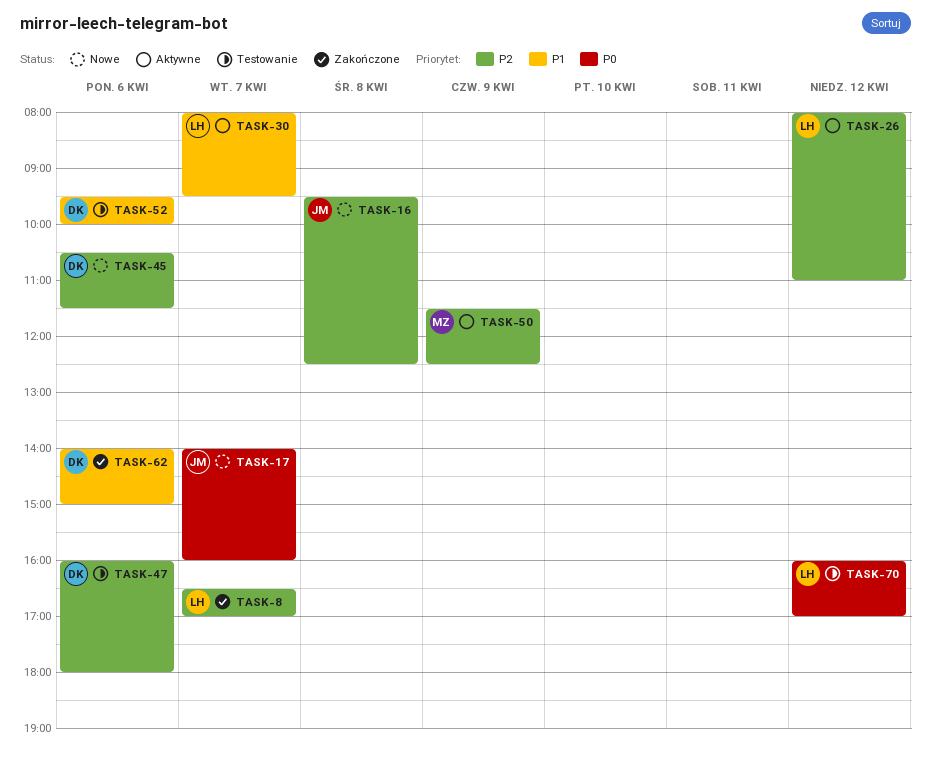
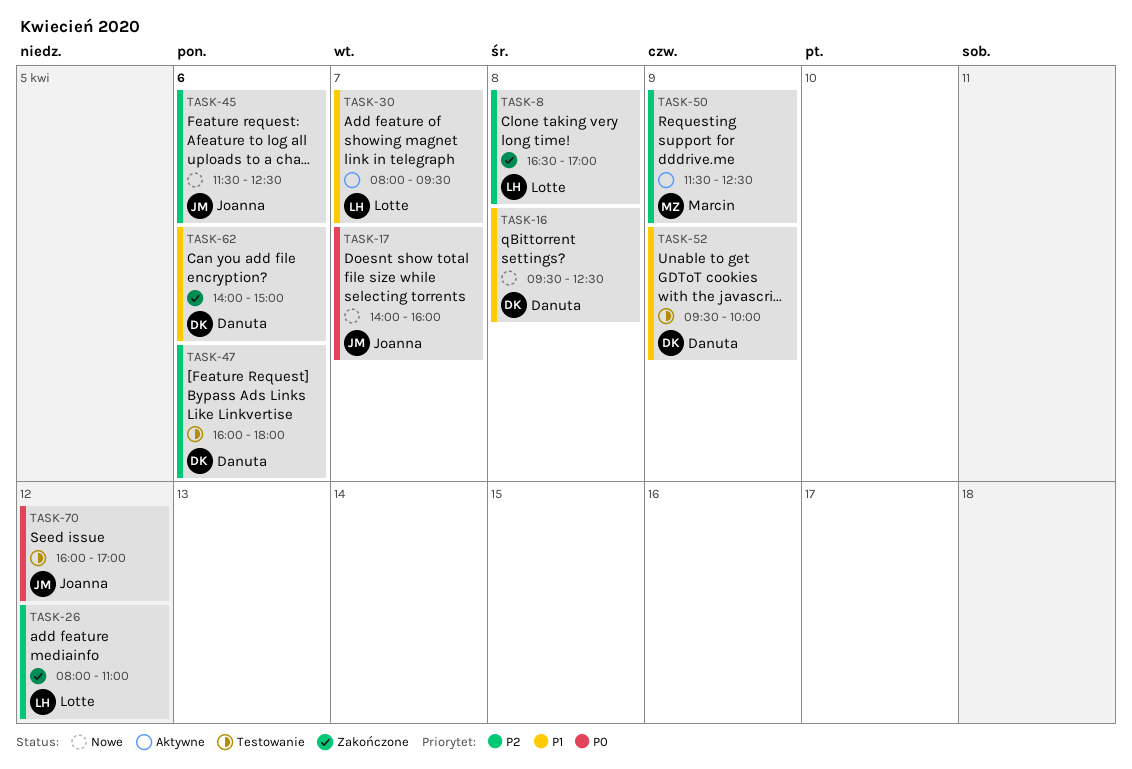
TASK-8, day: Apr 7 -> Apr 8
TASK-16, owner: Joanna -> Danuta
TASK-16, priority: P2 -> P1
TASK-26, status: Aktywne -> Zakończone
TASK-45, owner: Danuta -> Joanna
TASK-45, begins: 10:30 -> 11:30
TASK-45, ends: 11:30 -> 12:30
TASK-52, day: Apr 6 -> Apr 9
TASK-70, owner: Lotte -> Joanna

